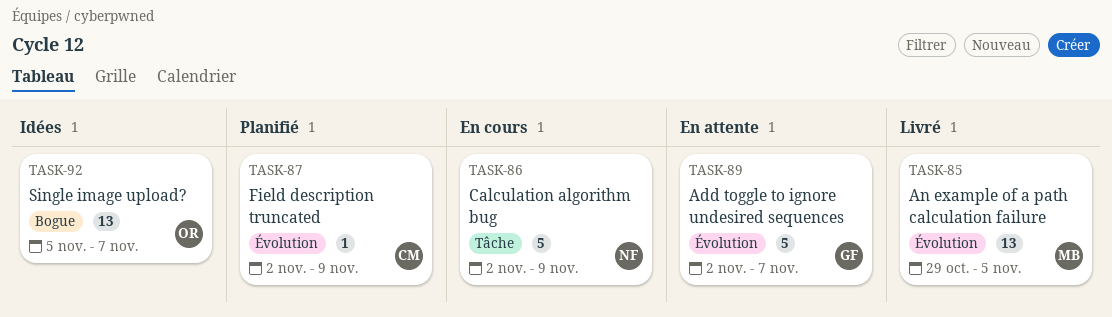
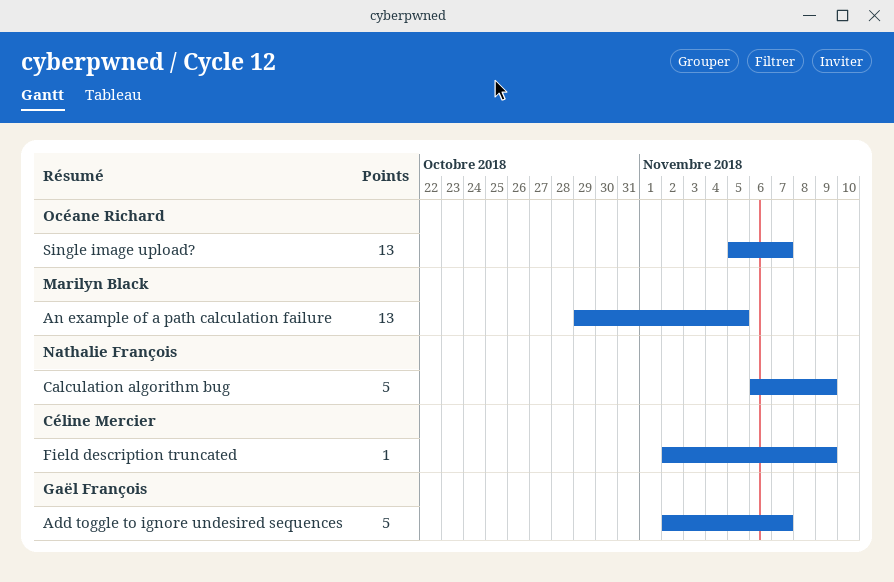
Calculation algorithm bug, start: Nov 2 -> Nov 6

